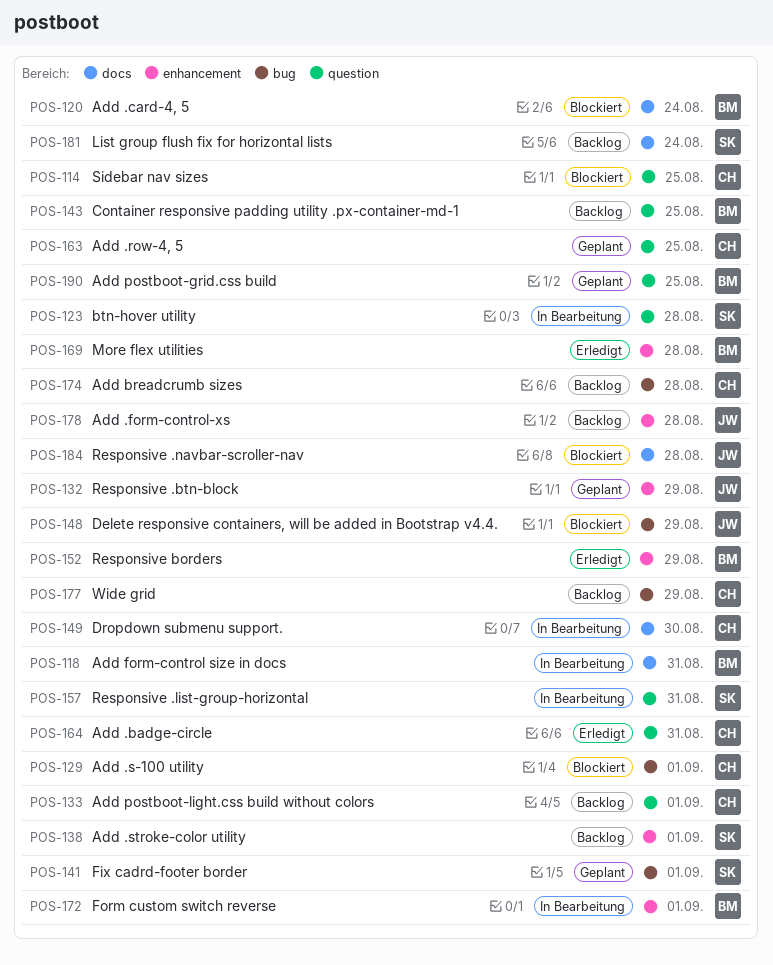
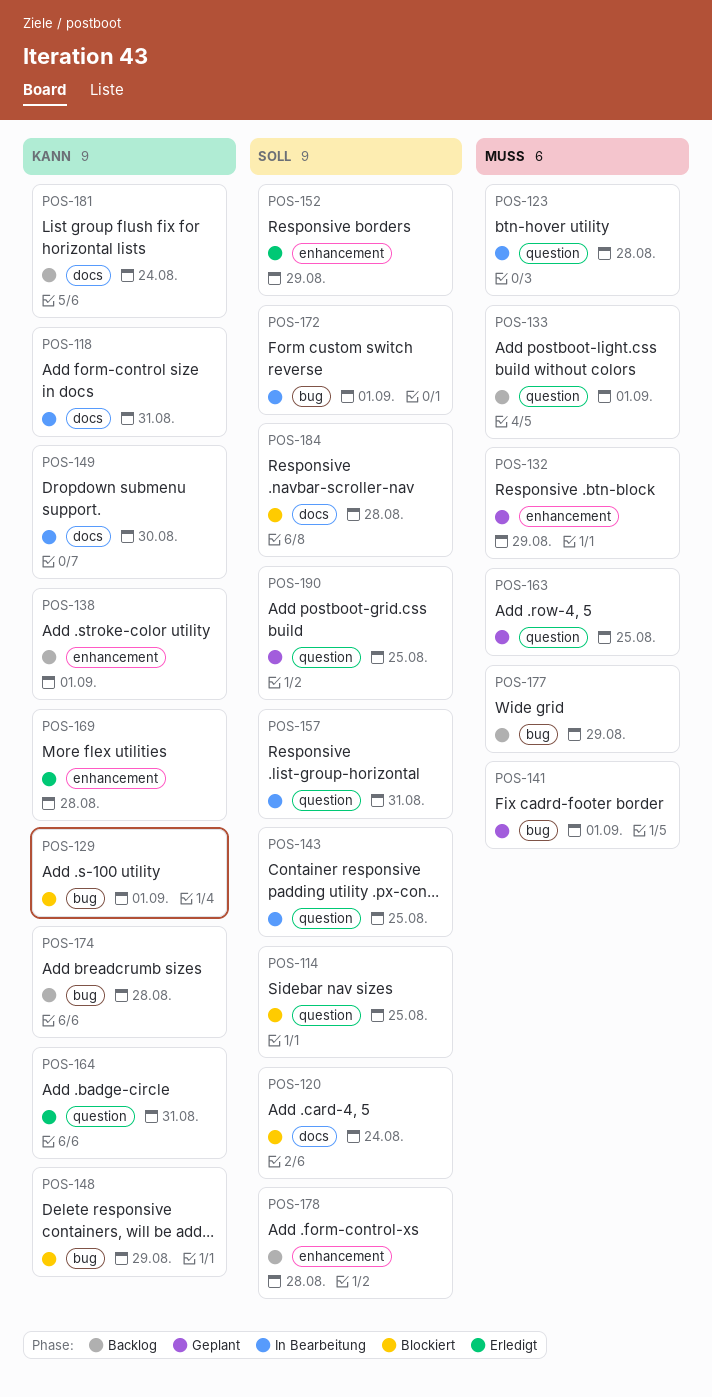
POS-143, status: Backlog -> In Bearbeitung
POS-172, label: enhancement -> bug

